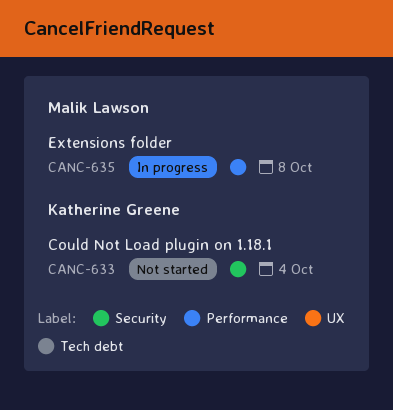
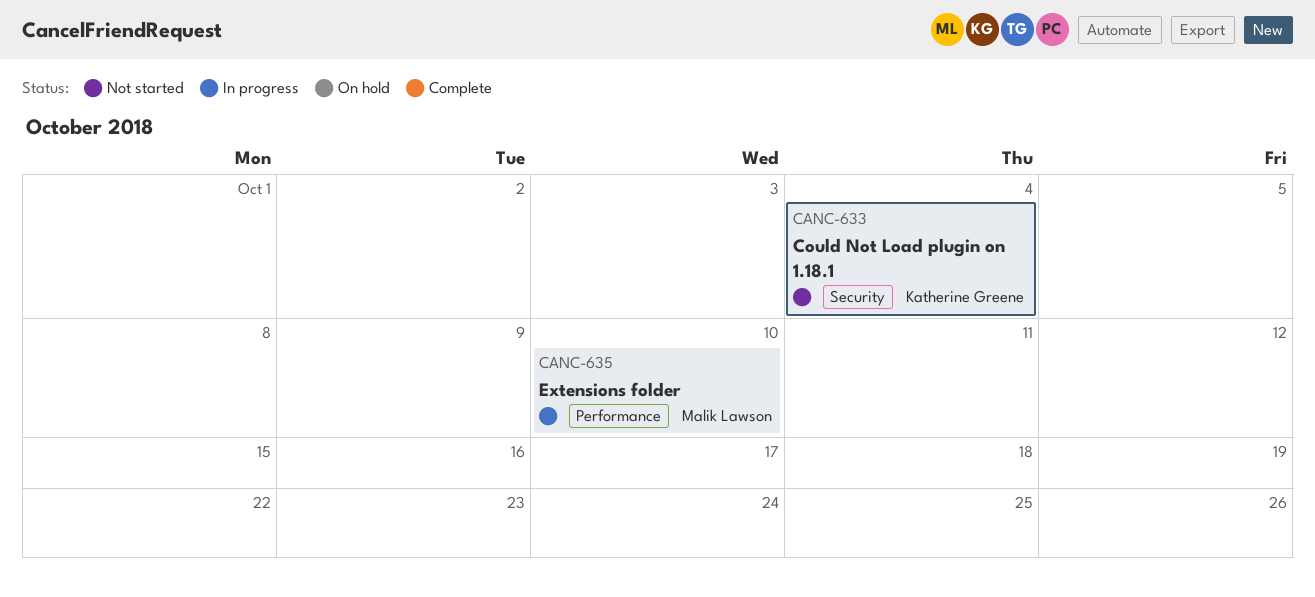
CANC-635, due: Oct 8 -> Oct 10

